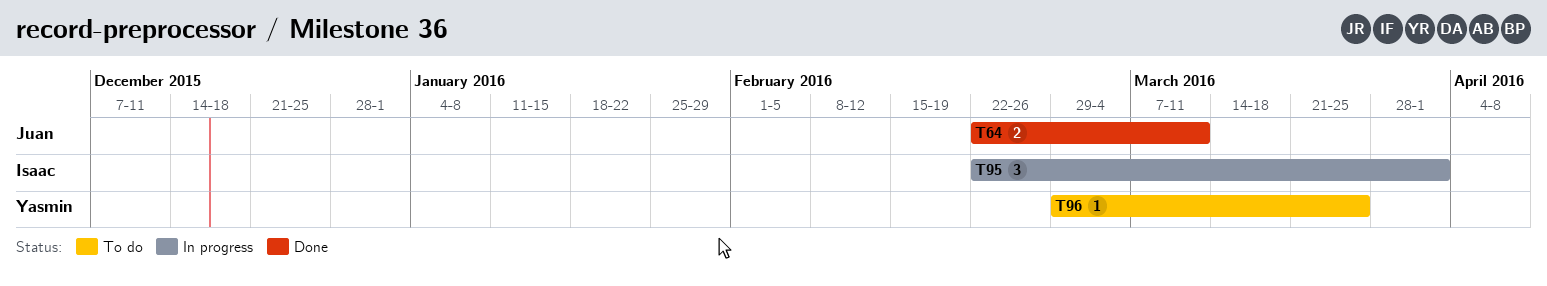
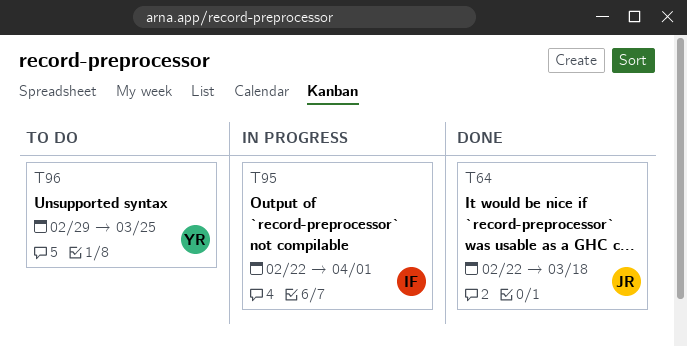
T64, due: Mar 11 -> Mar 18

